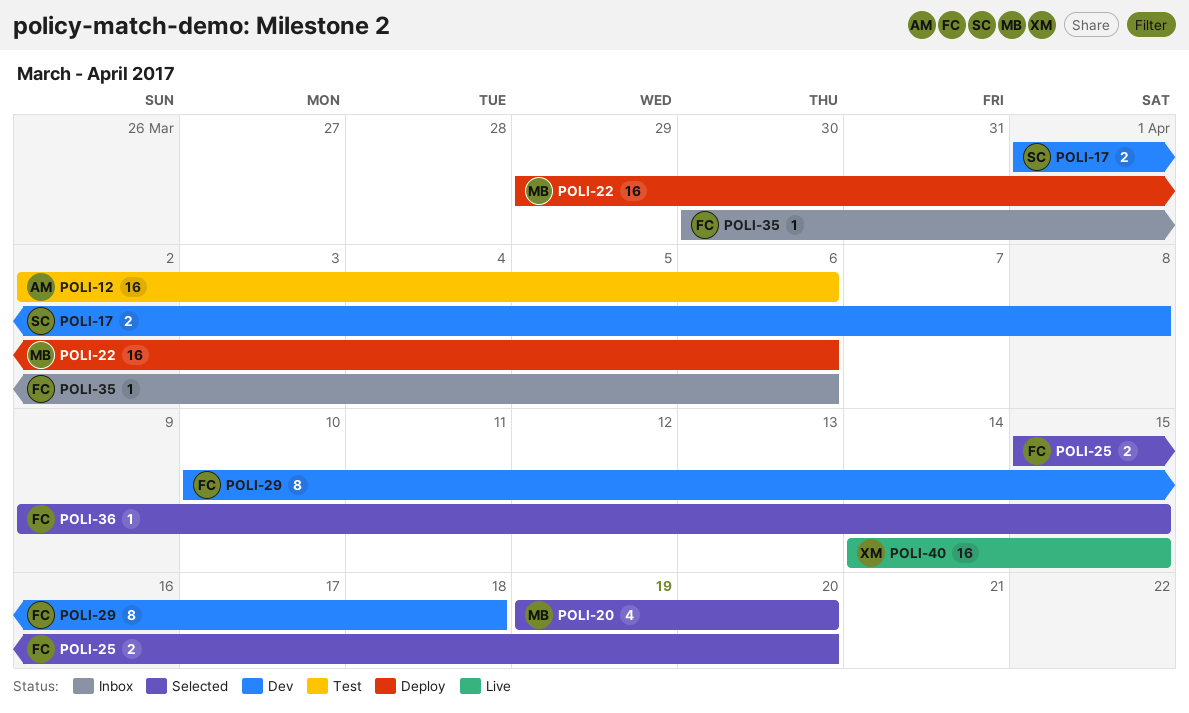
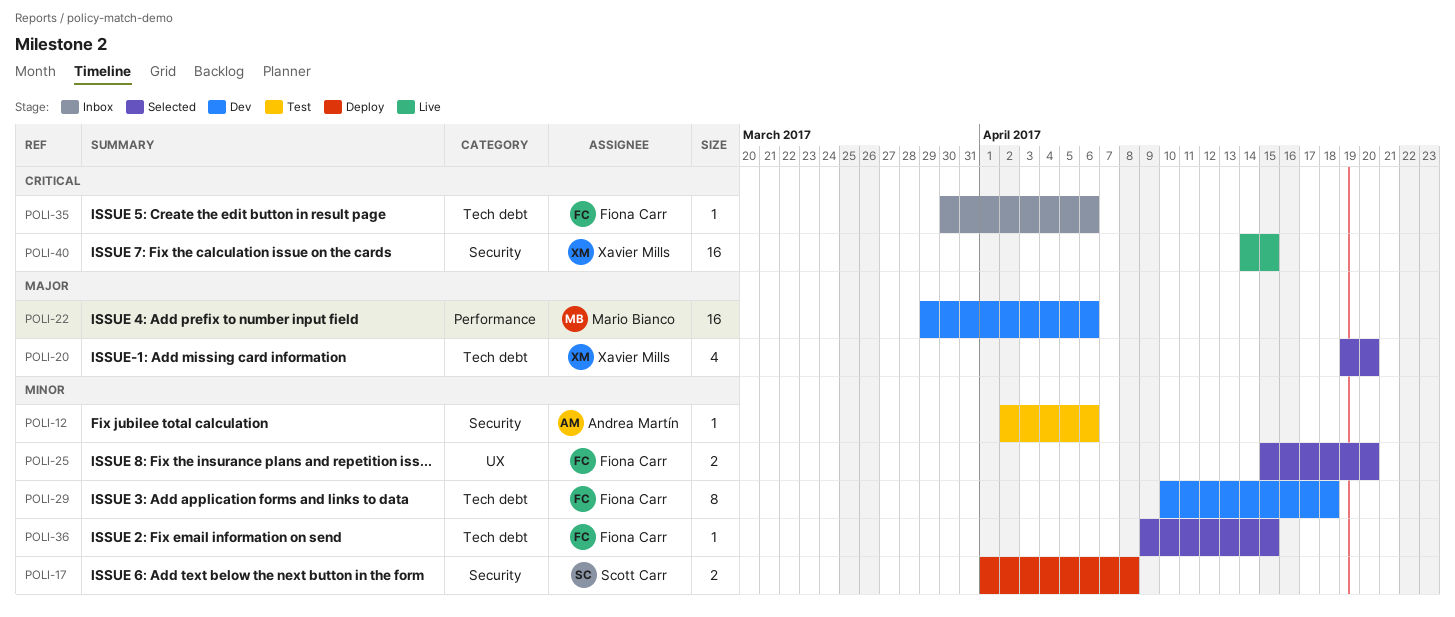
POLI-12, estimate: 16 -> 1
POLI-17, status: Dev -> Deploy
POLI-20, owner: Mario Bianco -> Xavier Mills
POLI-22, status: Deploy -> Dev

